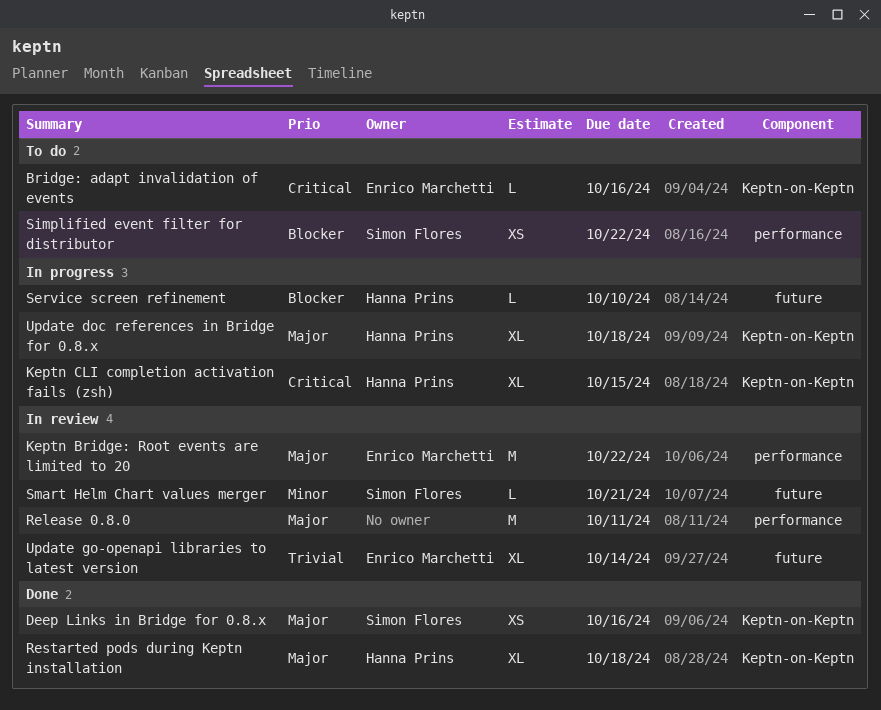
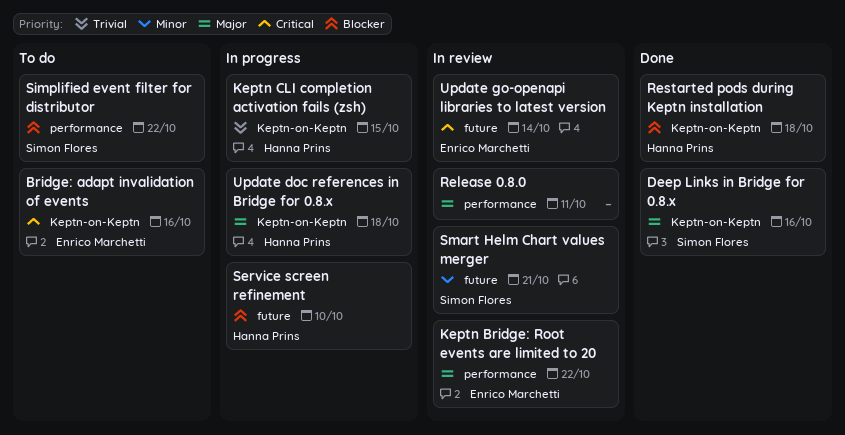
Keptn CLI completion activation fails (zsh), priority: Critical -> Trivial
Restarted pods during Keptn installation, priority: Major -> Blocker
Update go-openapi libraries to latest version, priority: Trivial -> Critical

